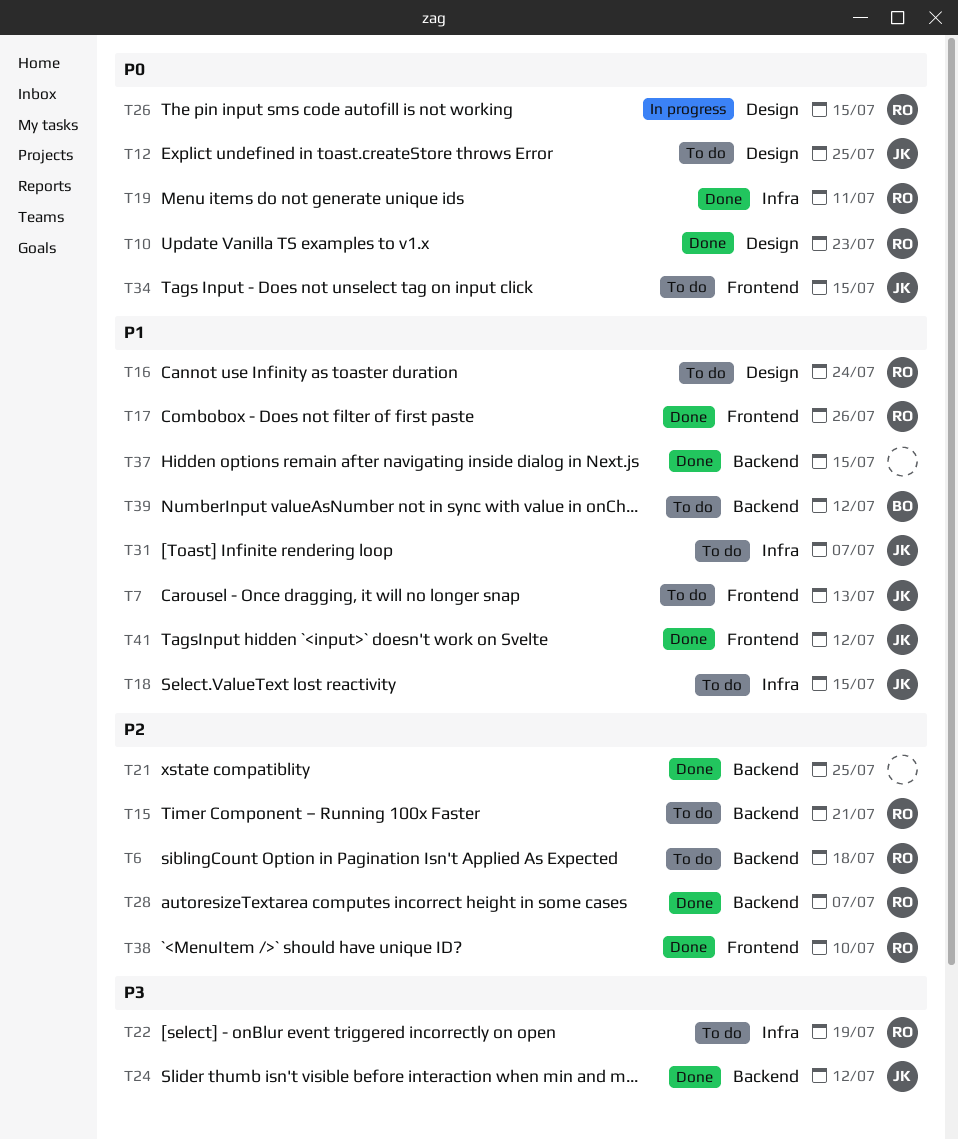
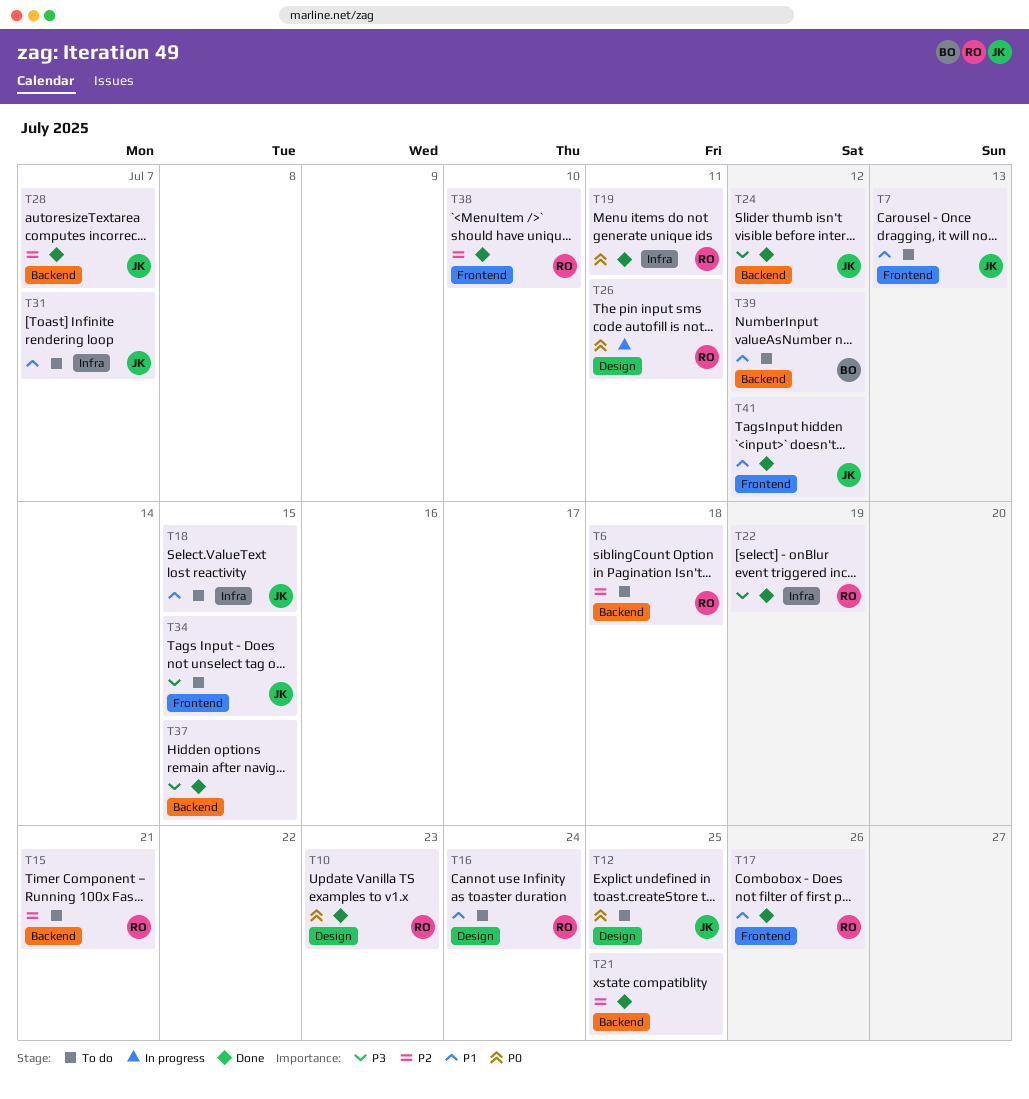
T22, status: To do -> Done
T26, due: Jul 15 -> Jul 11
T28, owner: RO -> JK
T34, priority: P0 -> P3
T37, priority: P1 -> P3

